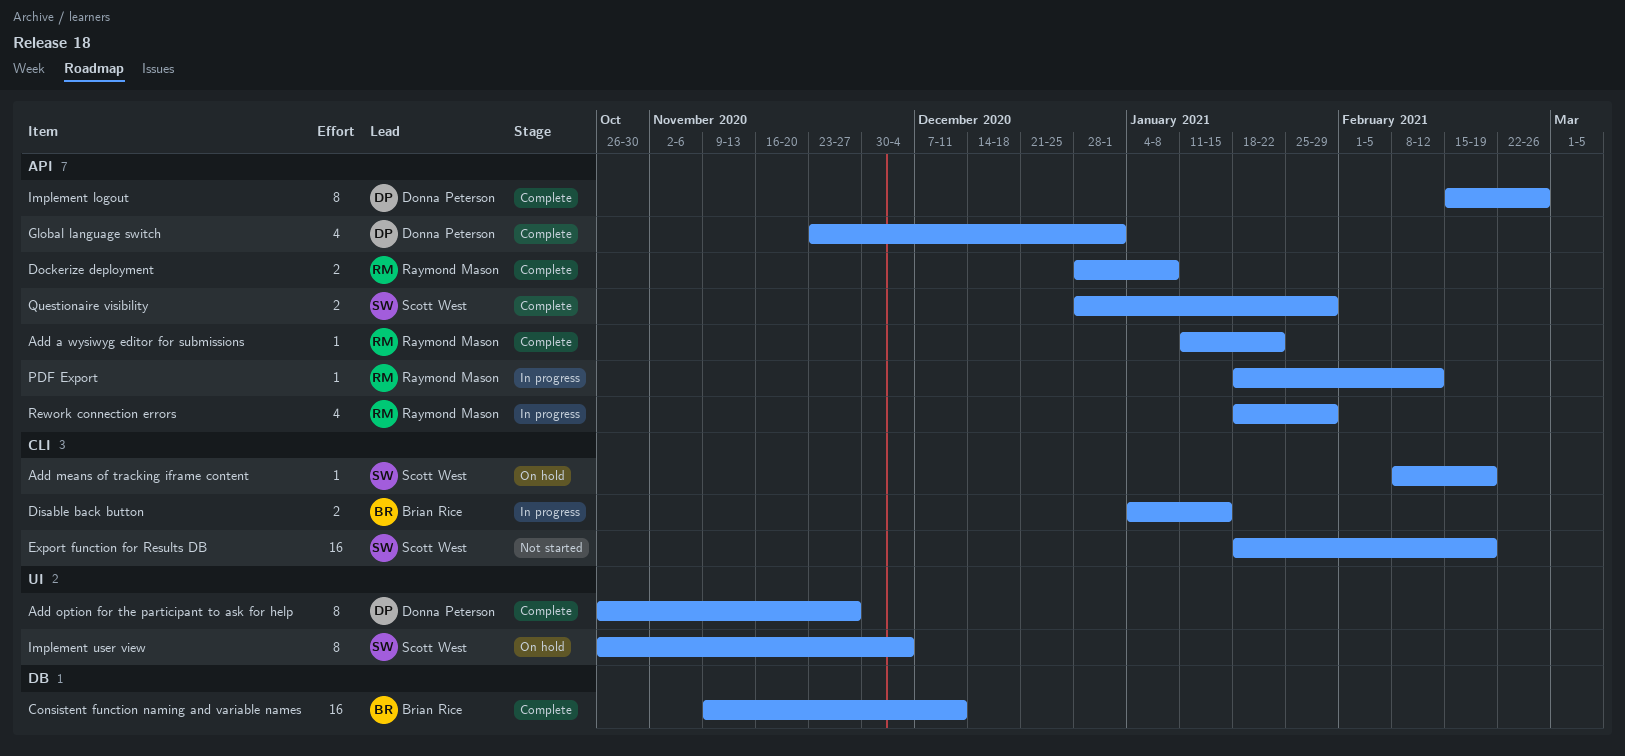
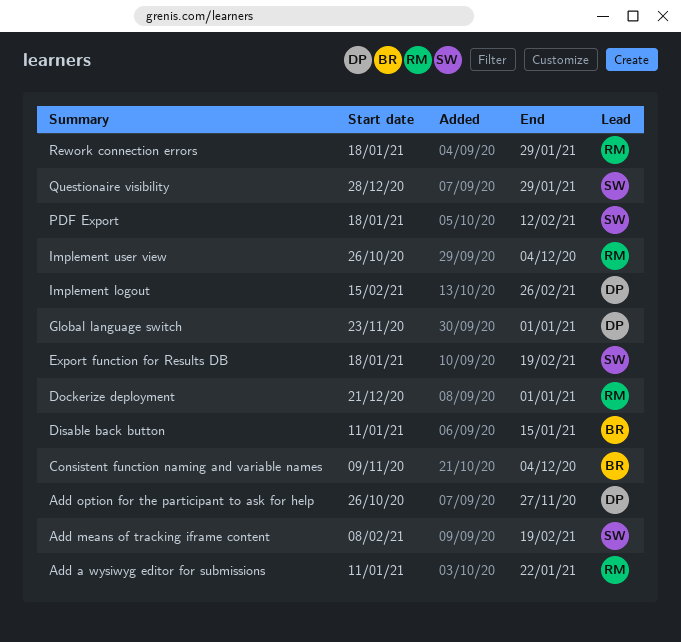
Consistent function naming and variable names, due: Dec 11 -> Dec 4
Disable back button, start: Jan 4 -> Jan 11
Dockerize deployment, start: Dec 28 -> Dec 21
Dockerize deployment, due: Jan 8 -> Jan 1
Implement user view, owner: Scott West -> Raymond Mason
PDF Export, owner: Raymond Mason -> Scott West

